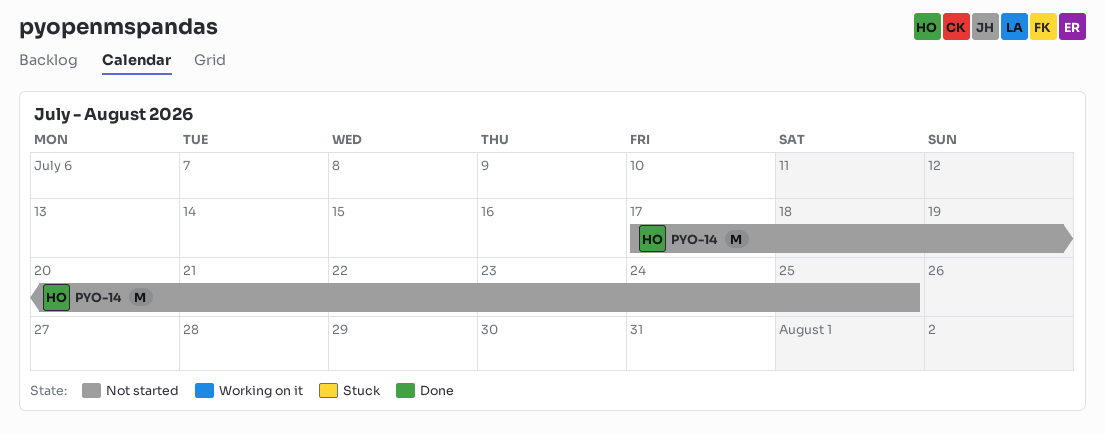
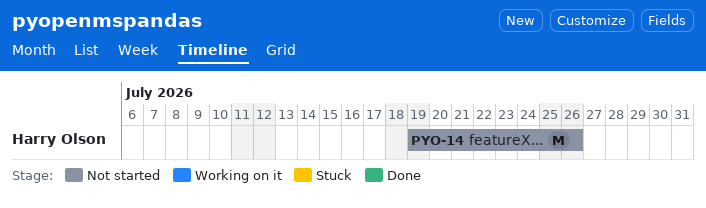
PYO-14, start: Jul 17 -> Jul 19
PYO-14, due: Jul 25 -> Jul 26

